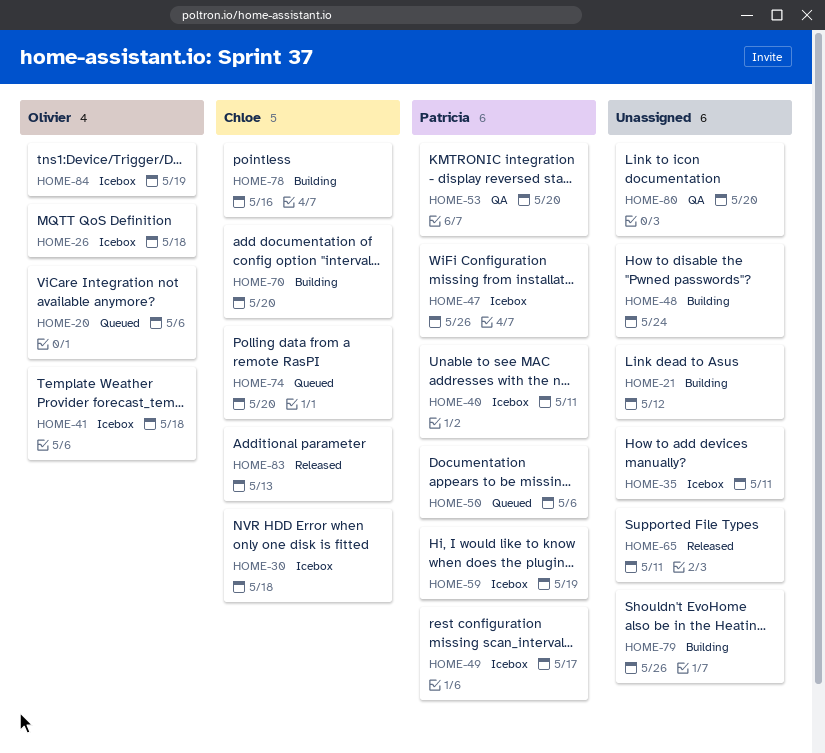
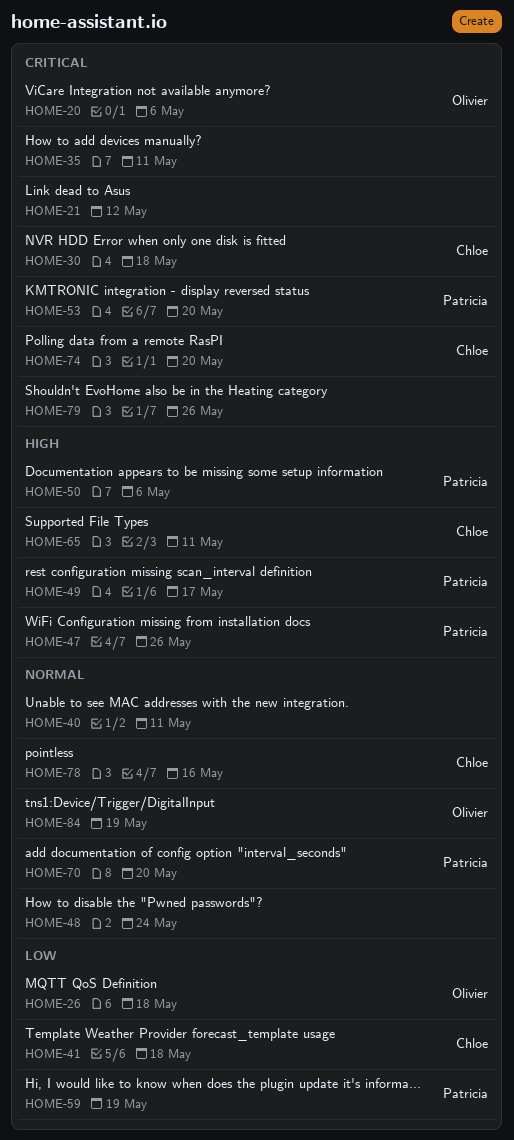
HOME-40, owner: Patricia -> none
HOME-41, owner: Olivier -> Chloe
HOME-65, owner: none -> Chloe
HOME-70, owner: Chloe -> Patricia
HOME-80: present -> none
HOME-83: present -> none

